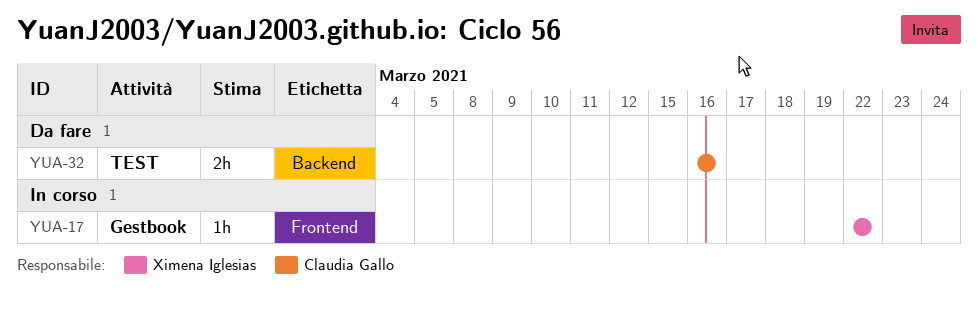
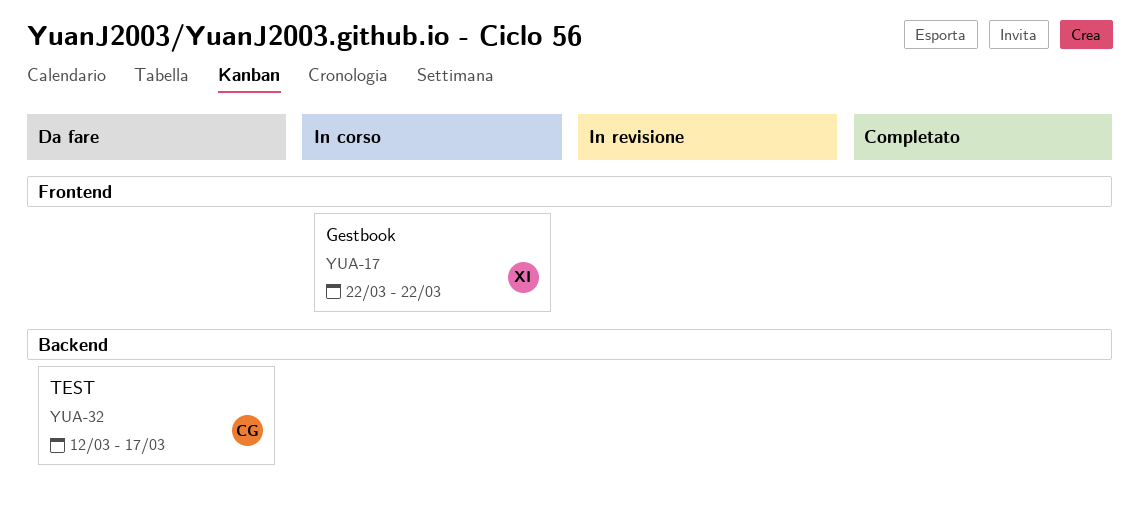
YUA-32, start: Mar 16 -> Mar 12
YUA-32, due: Mar 16 -> Mar 17

